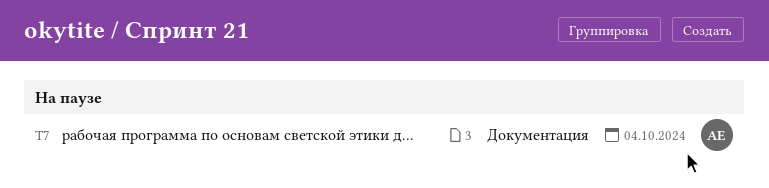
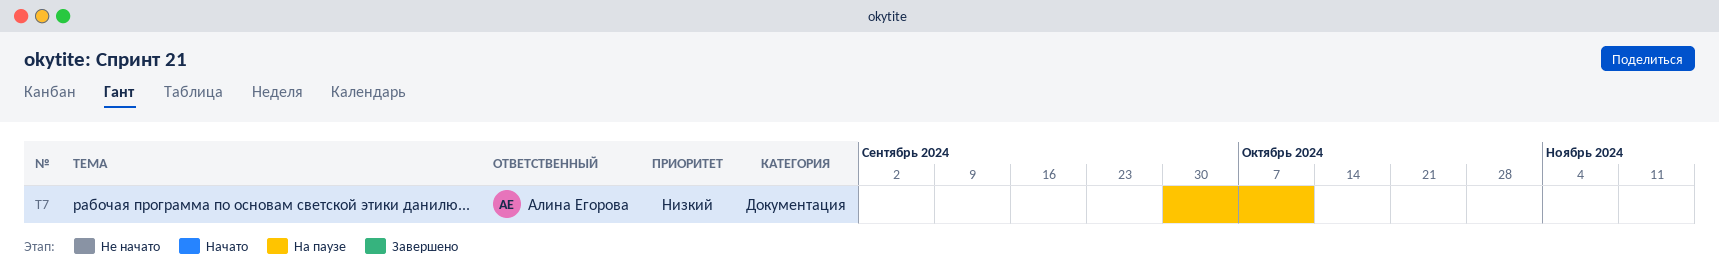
T7, due: Oct 4 -> Oct 11

